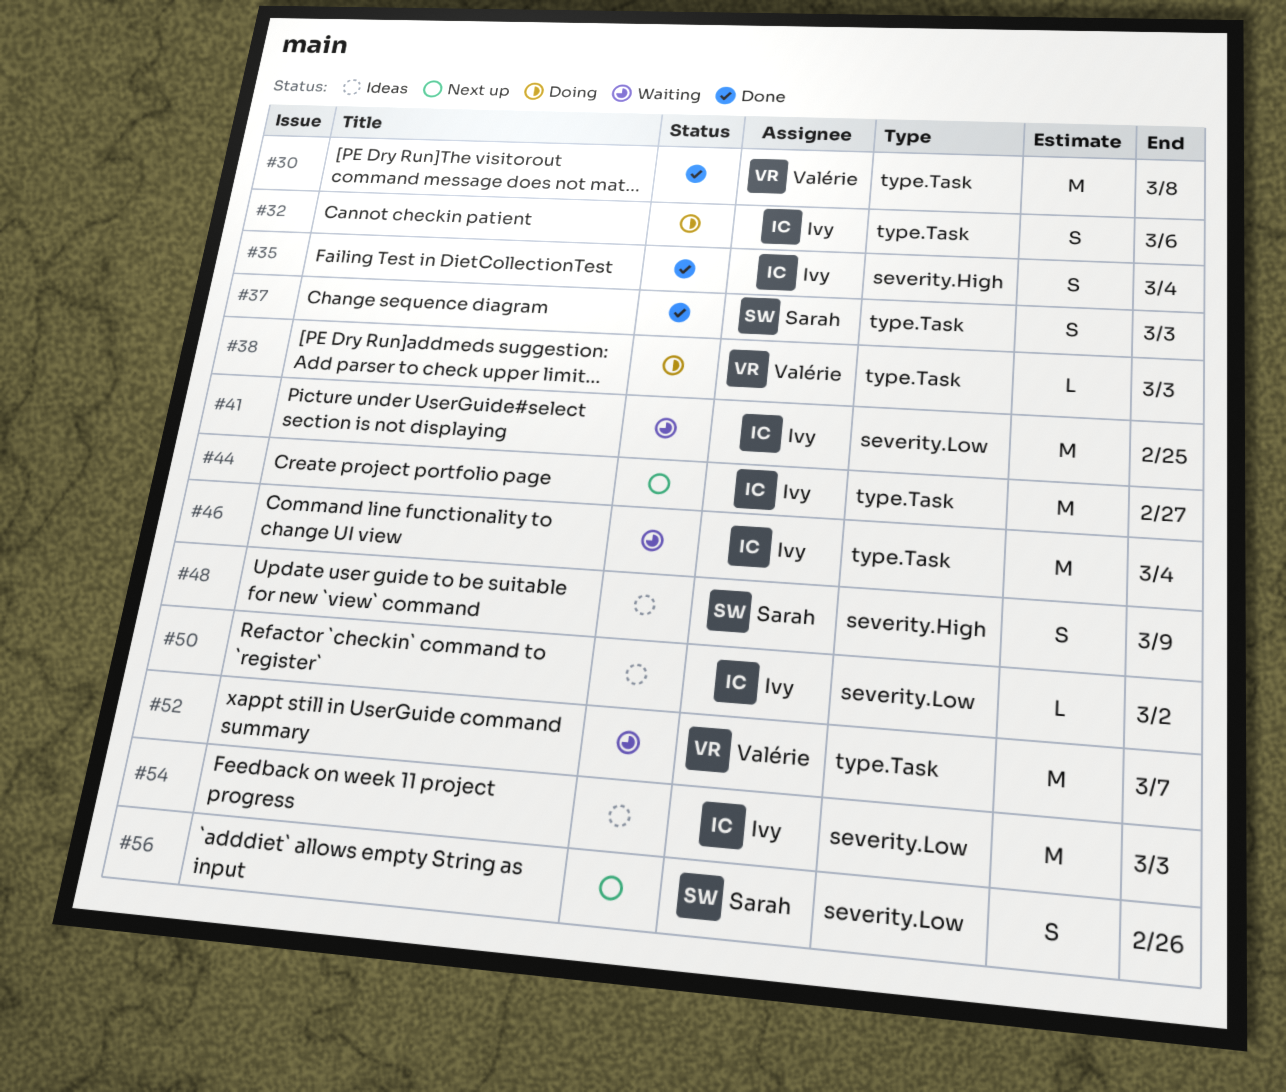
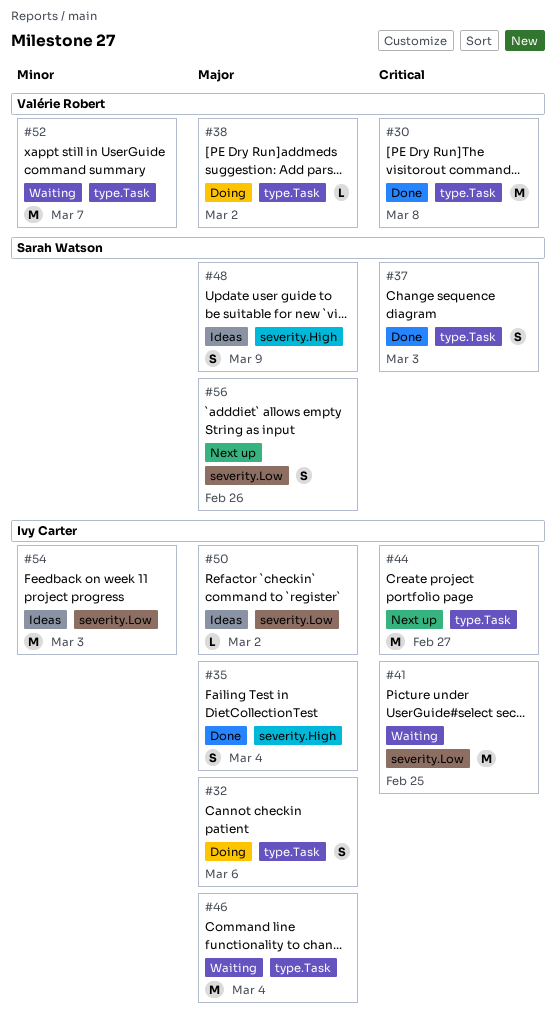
#38, due: Mar 3 -> Mar 2

